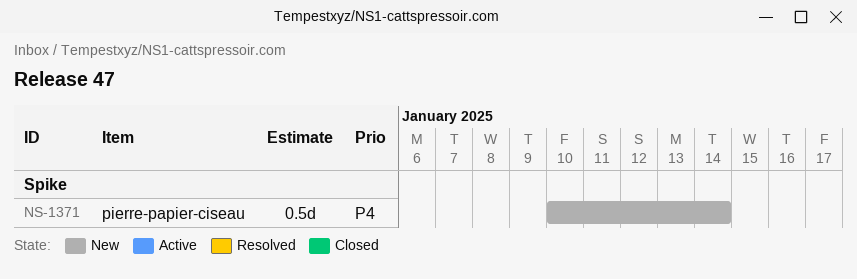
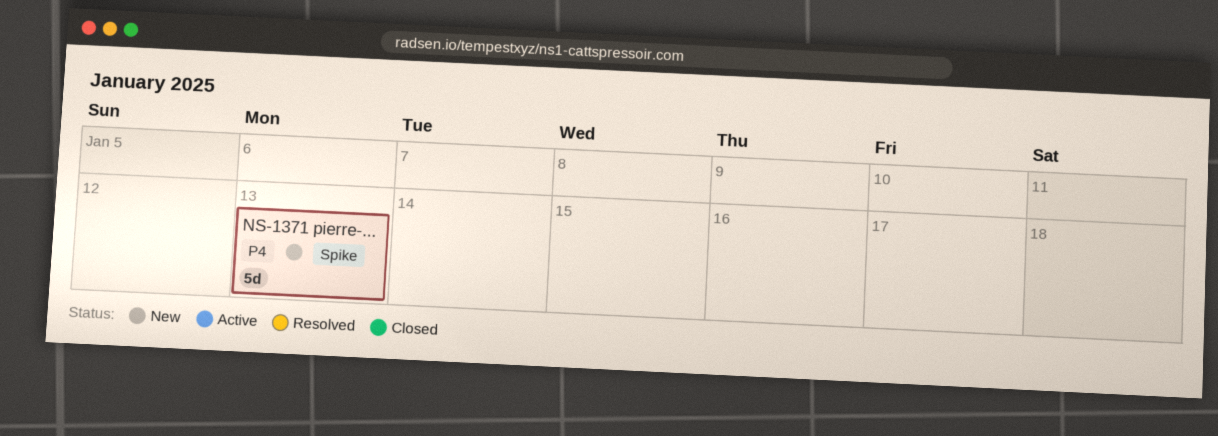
NS-1371, estimate: 0.5d -> 5d
NS-1371, due: Jan 14 -> Jan 13

